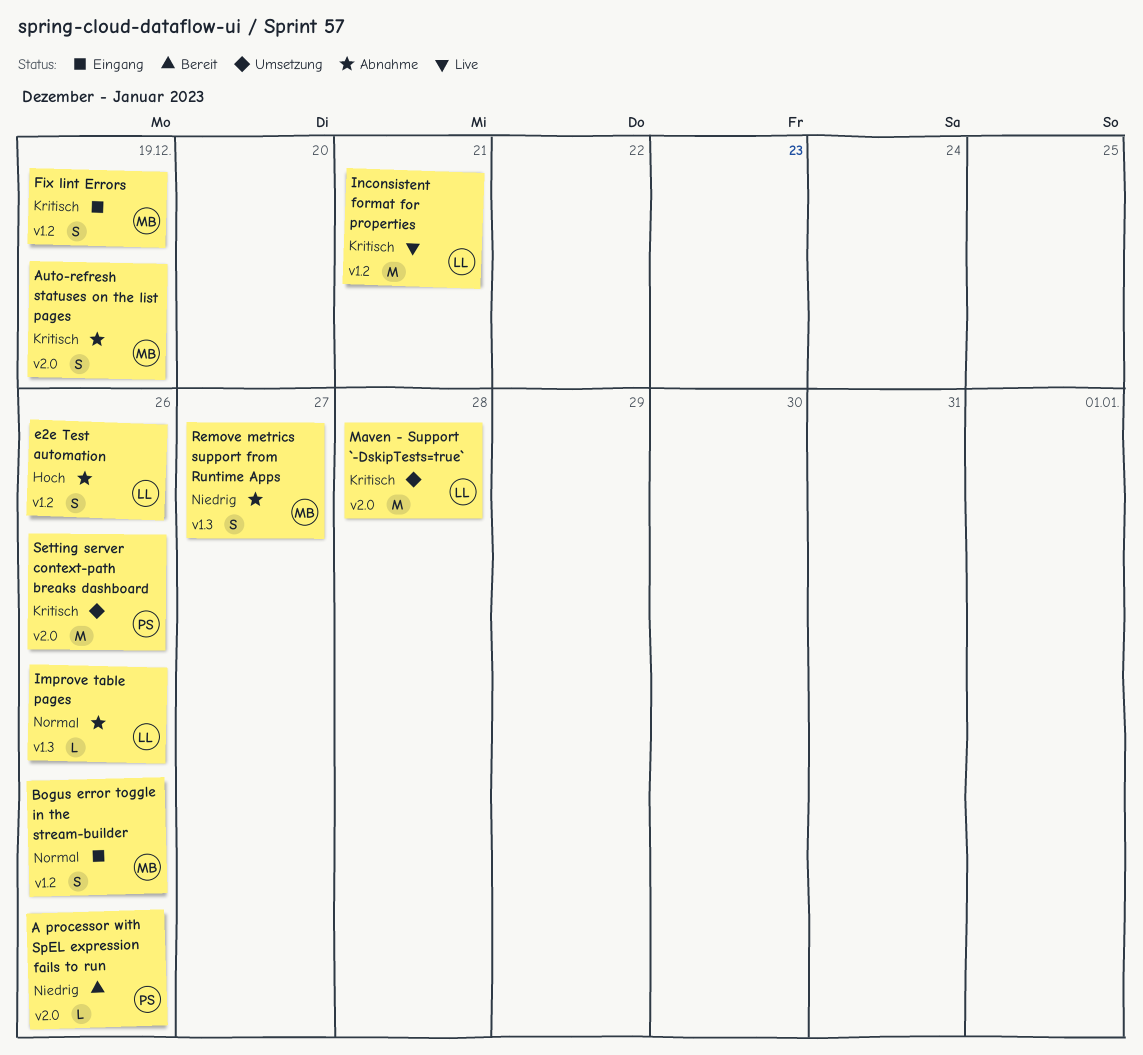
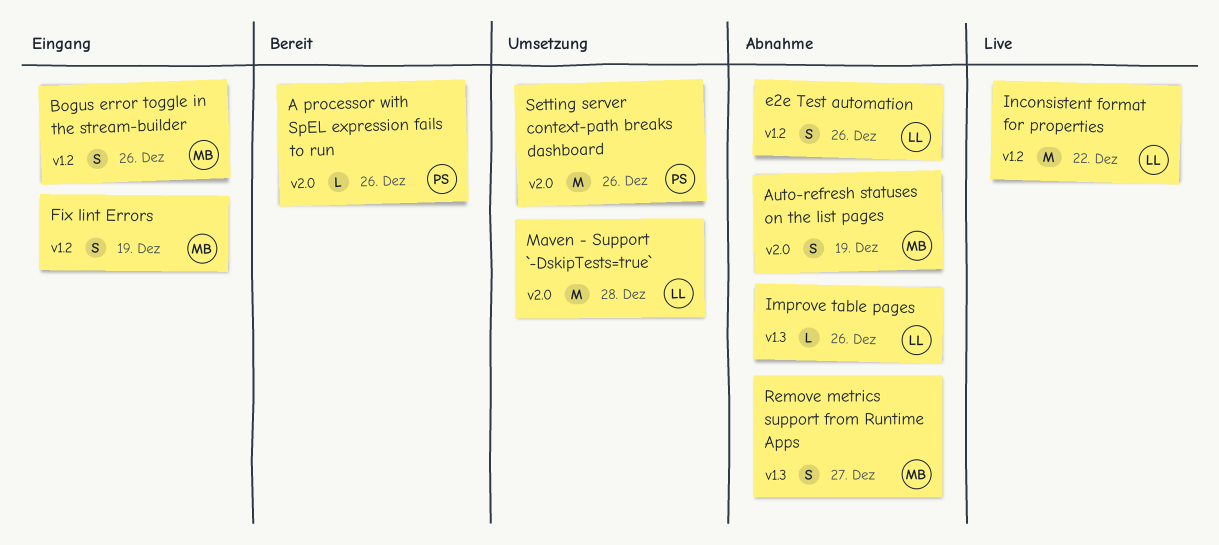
Inconsistent format for properties, due: Dec 21 -> Dec 22

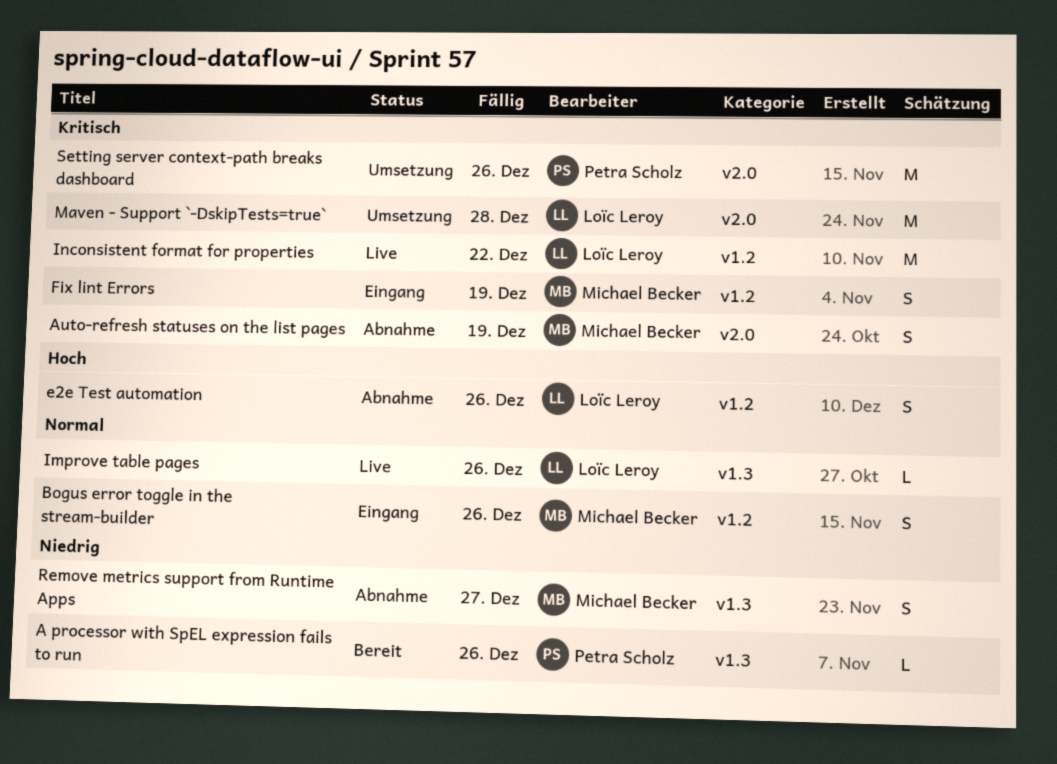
A processor with SpEL expression fails to run, label: v2.0 -> v1.3
Improve table pages, status: Abnahme -> Live

